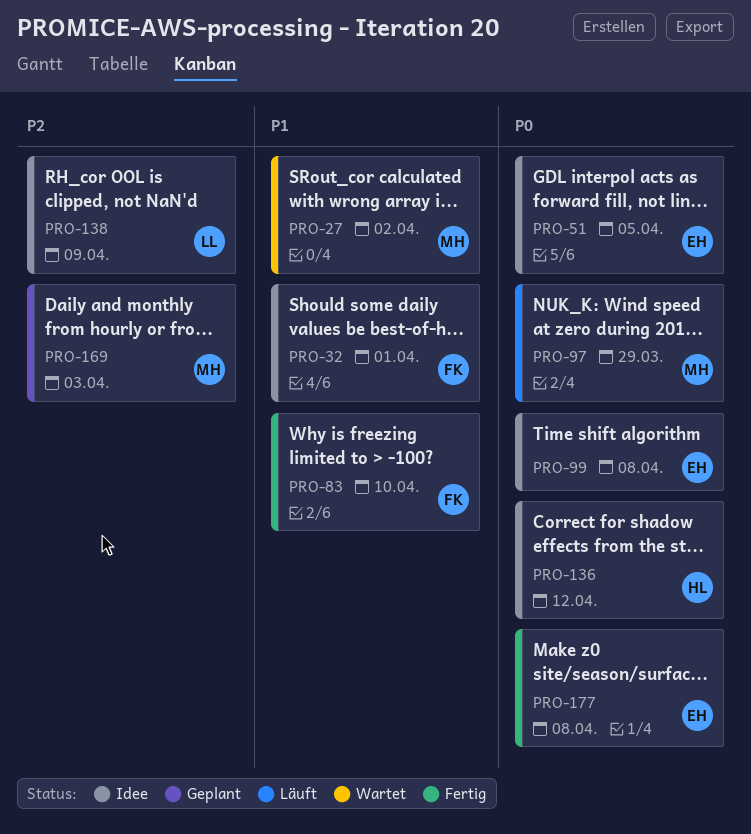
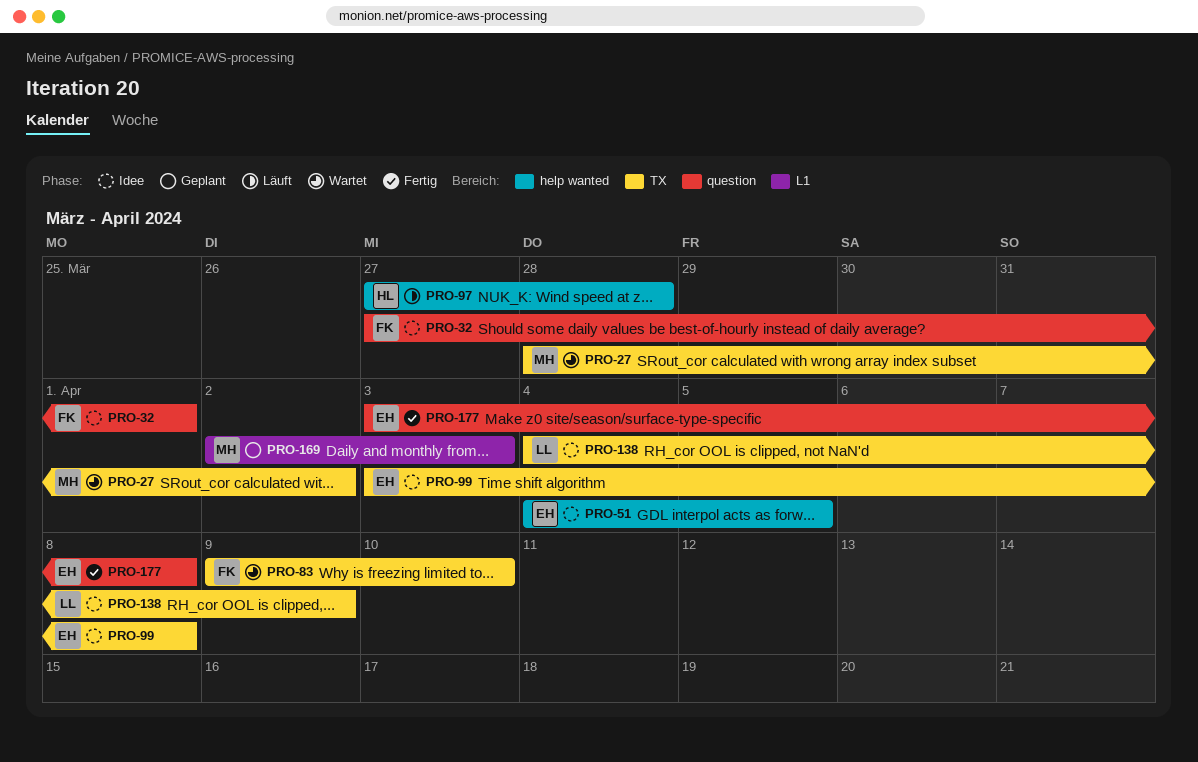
PRO-83, status: Fertig -> Wartet
PRO-97, owner: MH -> HL
PRO-97, due: Mar 29 -> Mar 28
PRO-136: present -> none

